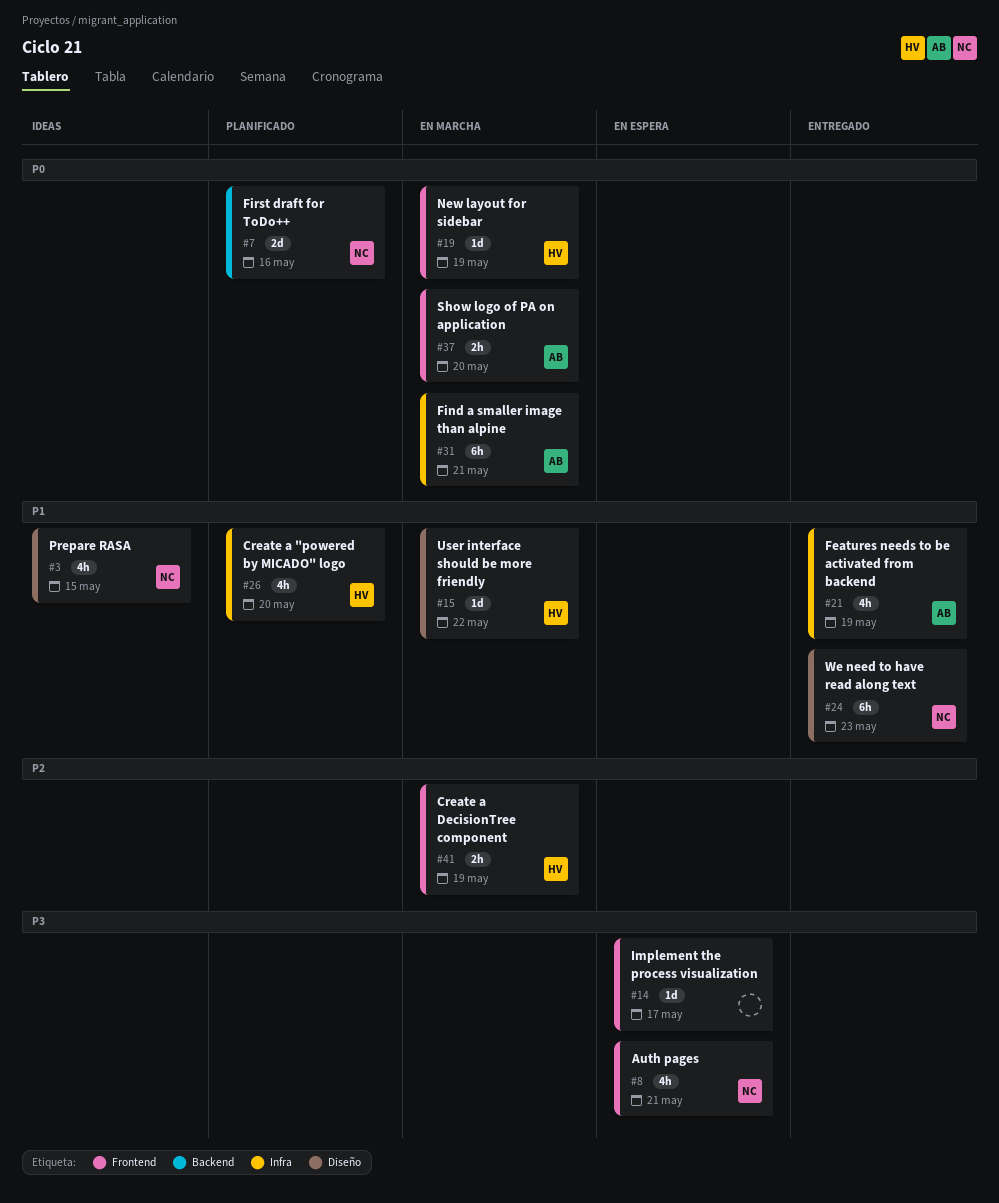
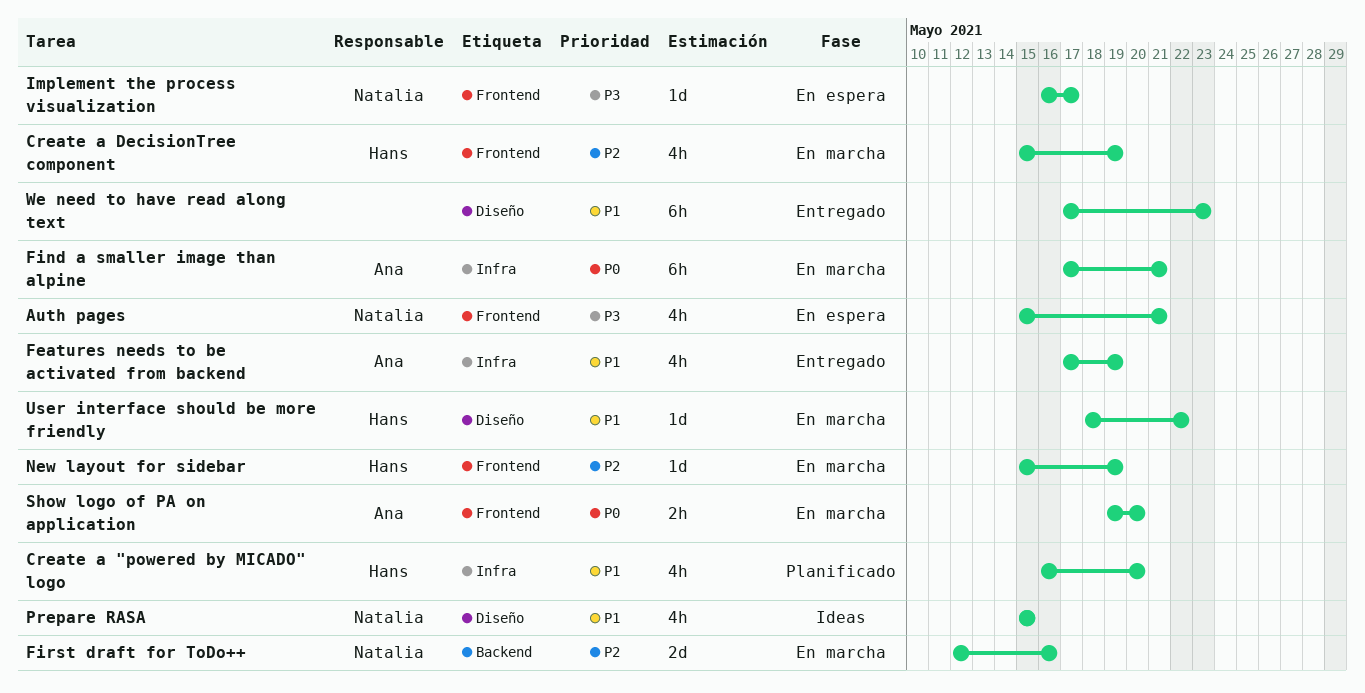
Create a DecisionTree component, estimate: 2h -> 4h
First draft for ToDo++, status: Planificado -> En marcha
First draft for ToDo++, priority: P0 -> P2
Implement the process visualization, owner: none -> Natalia
New layout for sidebar, priority: P0 -> P2
We need to have read along text, owner: Natalia -> none

